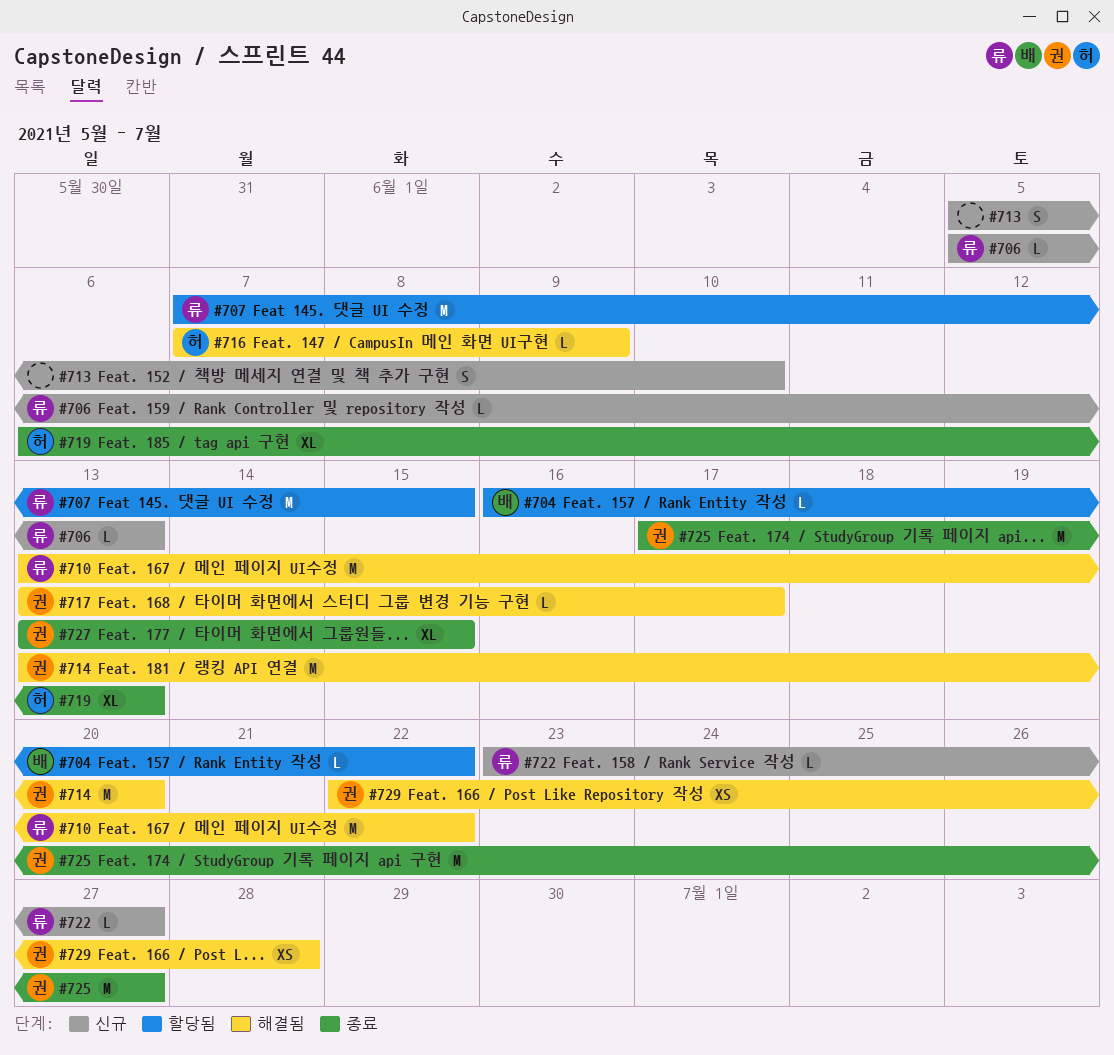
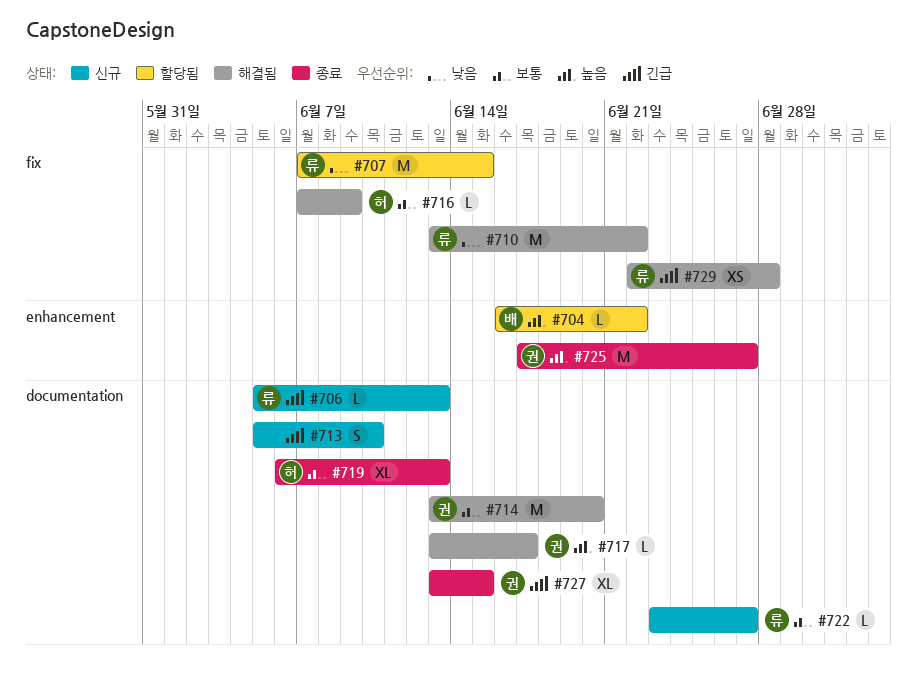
#729, owner: 권 -> 류

